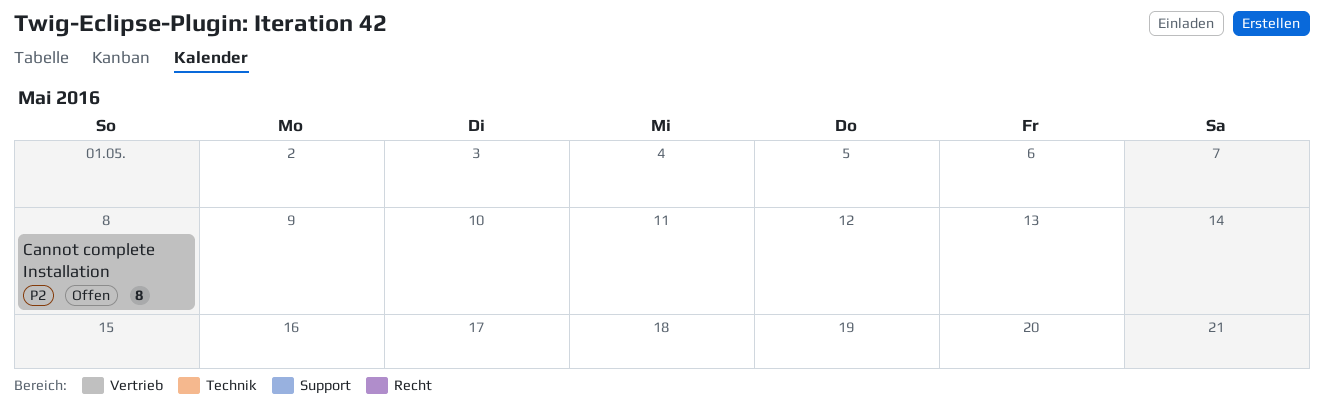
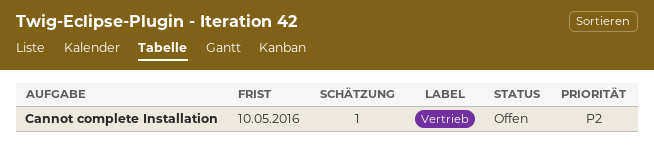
Cannot complete Installation, estimate: 8 -> 1
Cannot complete Installation, due: May 8 -> May 10

